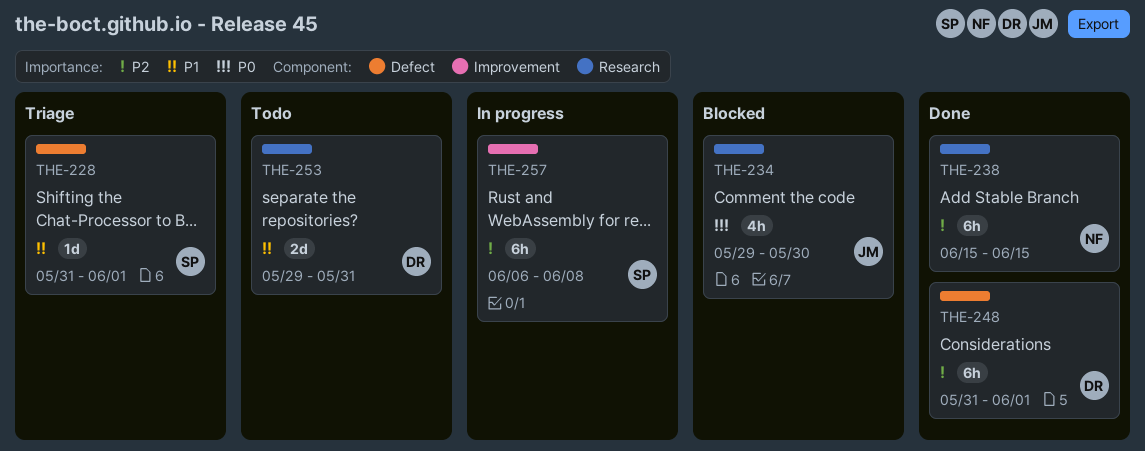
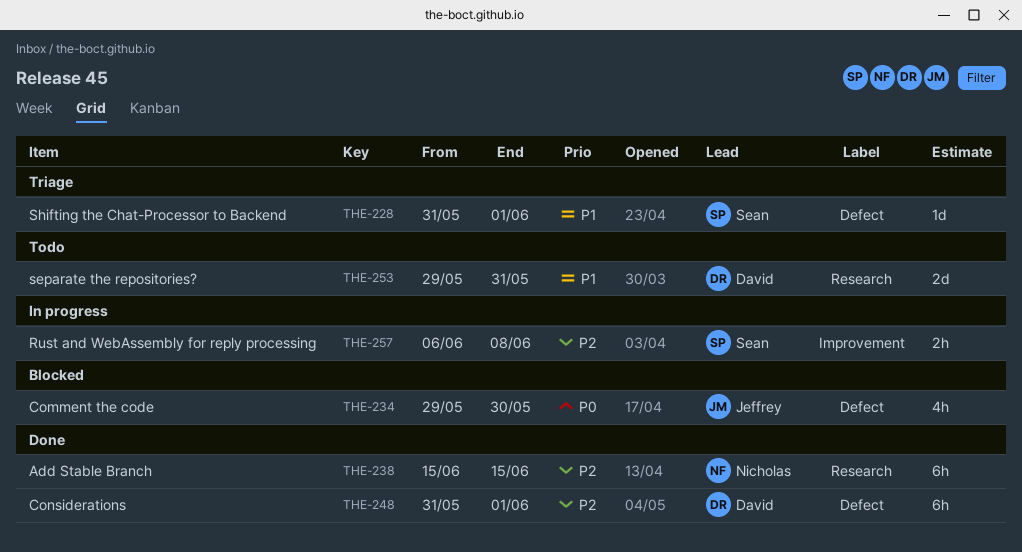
THE-234, label: Research -> Defect
THE-257, estimate: 6h -> 2h

